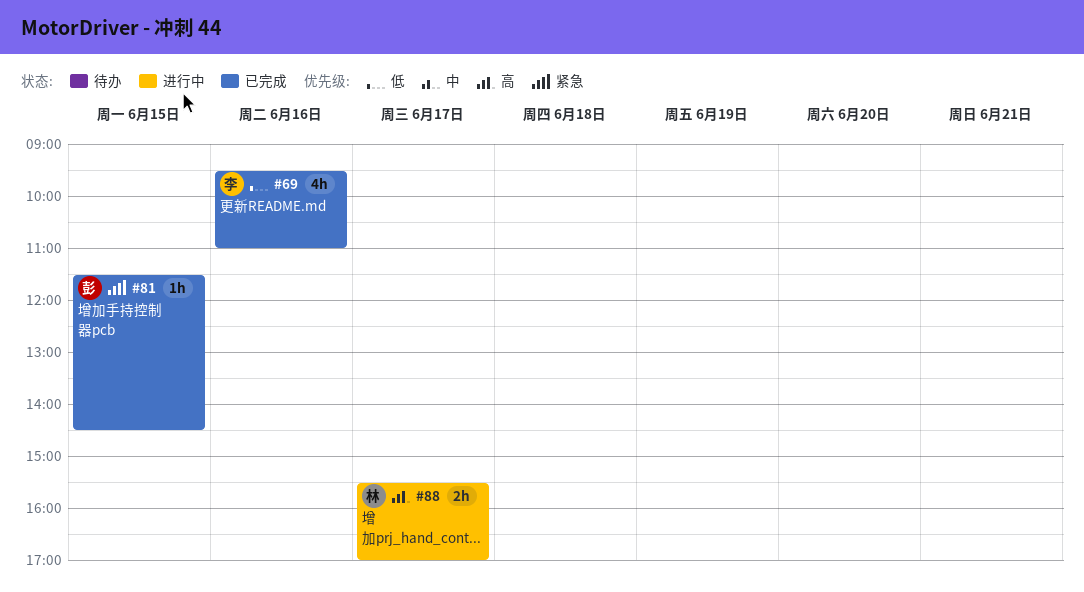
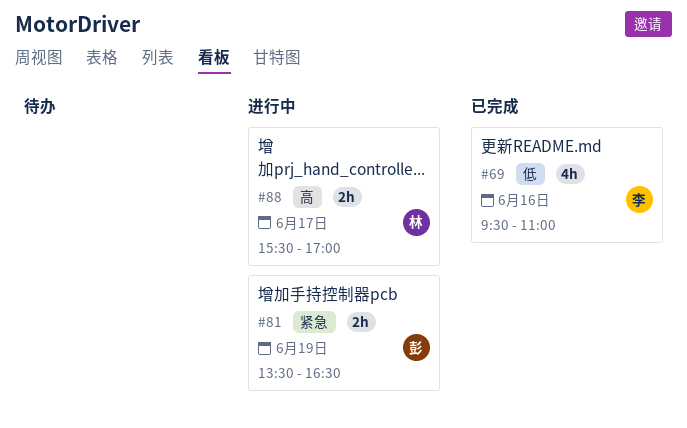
#81, status: 已完成 -> 进行中
#81, estimate: 1h -> 2h
#81, day: Jun 15 -> Jun 19
#81, begins: 11:30 -> 13:30
#81, ends: 14:30 -> 16:30

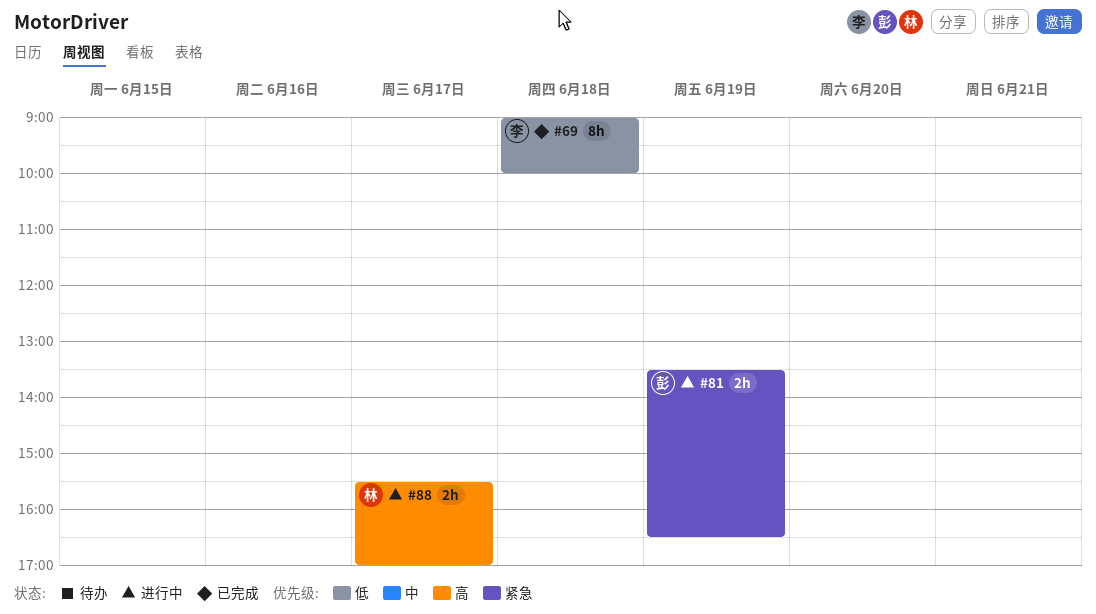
#69, estimate: 4h -> 8h
#69, day: Jun 16 -> Jun 18
#69, begins: 09:30 -> 09:00
#69, ends: 11:00 -> 10:00

